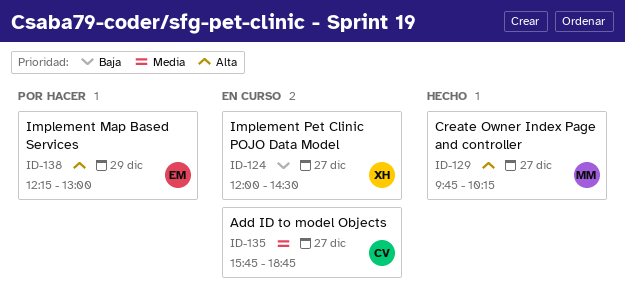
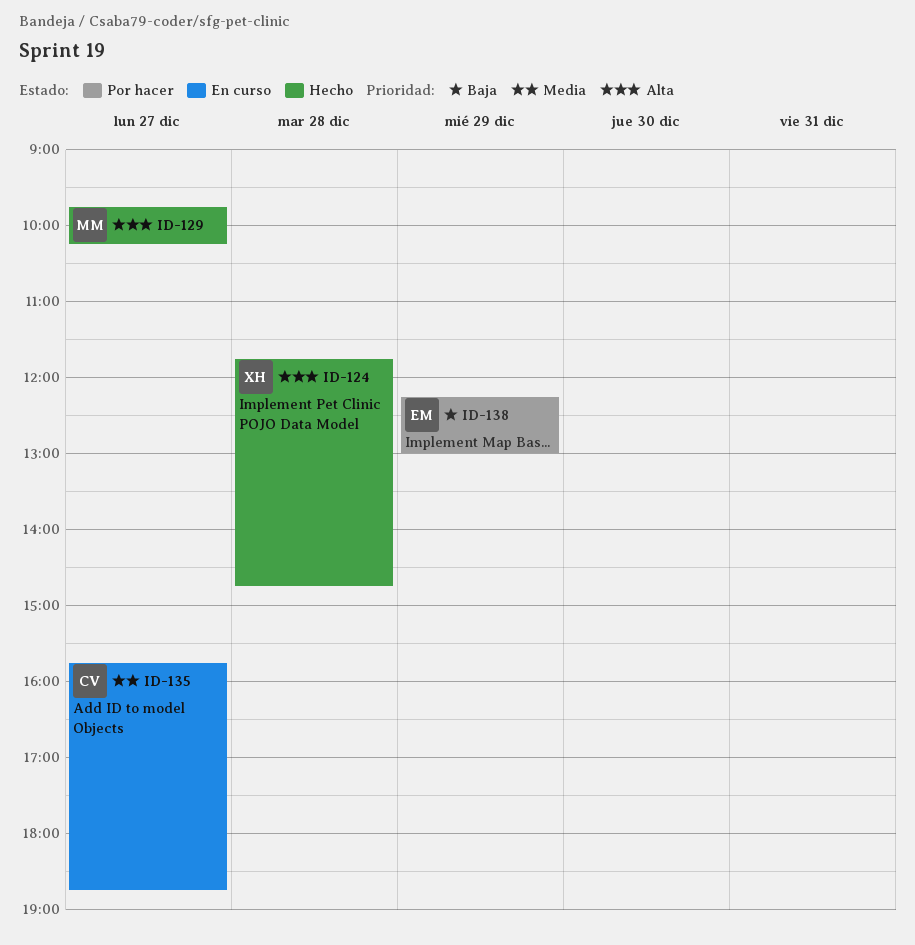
ID-124, status: En curso -> Hecho
ID-124, priority: Baja -> Alta
ID-124, day: Dec 27 -> Dec 28
ID-124, begins: 12:00 -> 11:45
ID-124, ends: 14:30 -> 14:45
ID-138, priority: Alta -> Baja

